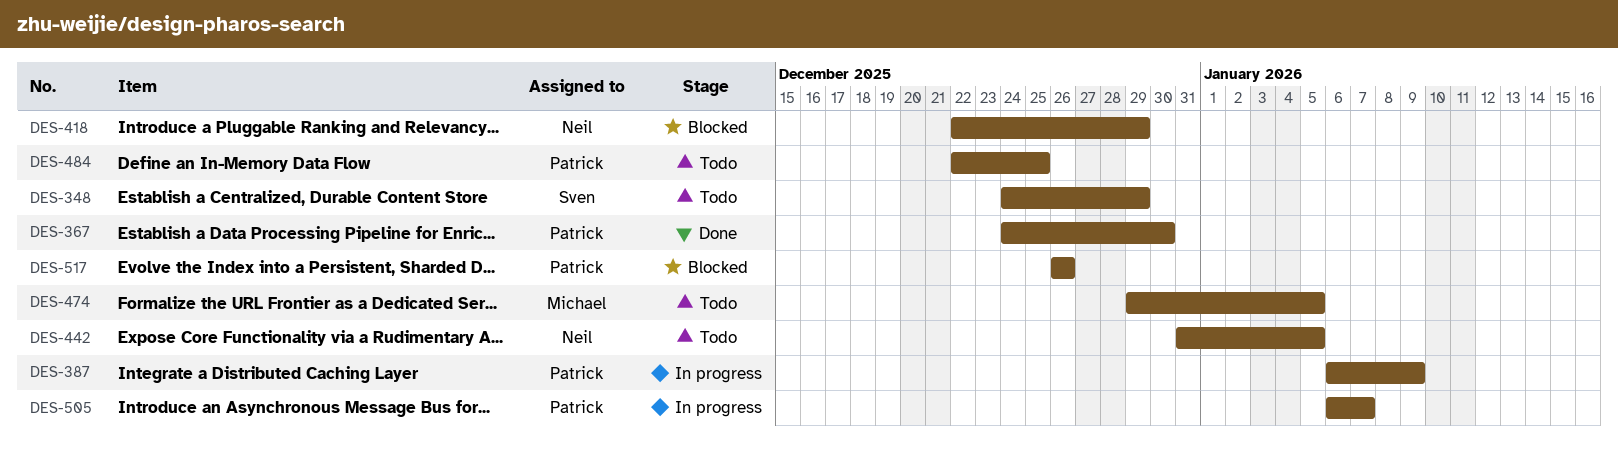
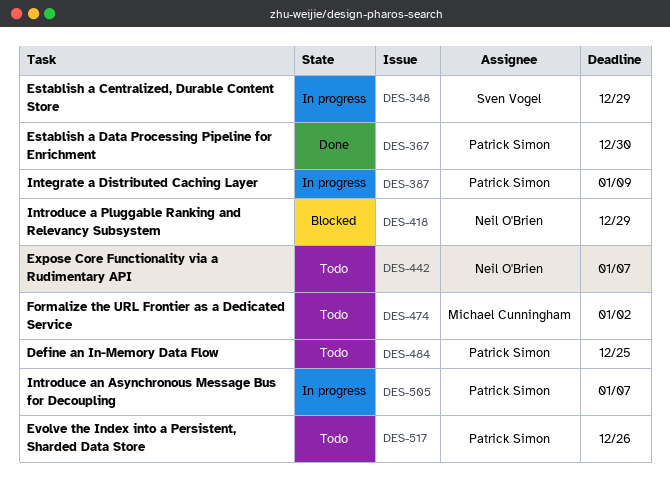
DES-348, status: Todo -> In progress
DES-442, due: Jan 5 -> Jan 7
DES-474, due: Jan 5 -> Jan 2
DES-517, status: Blocked -> Todo

